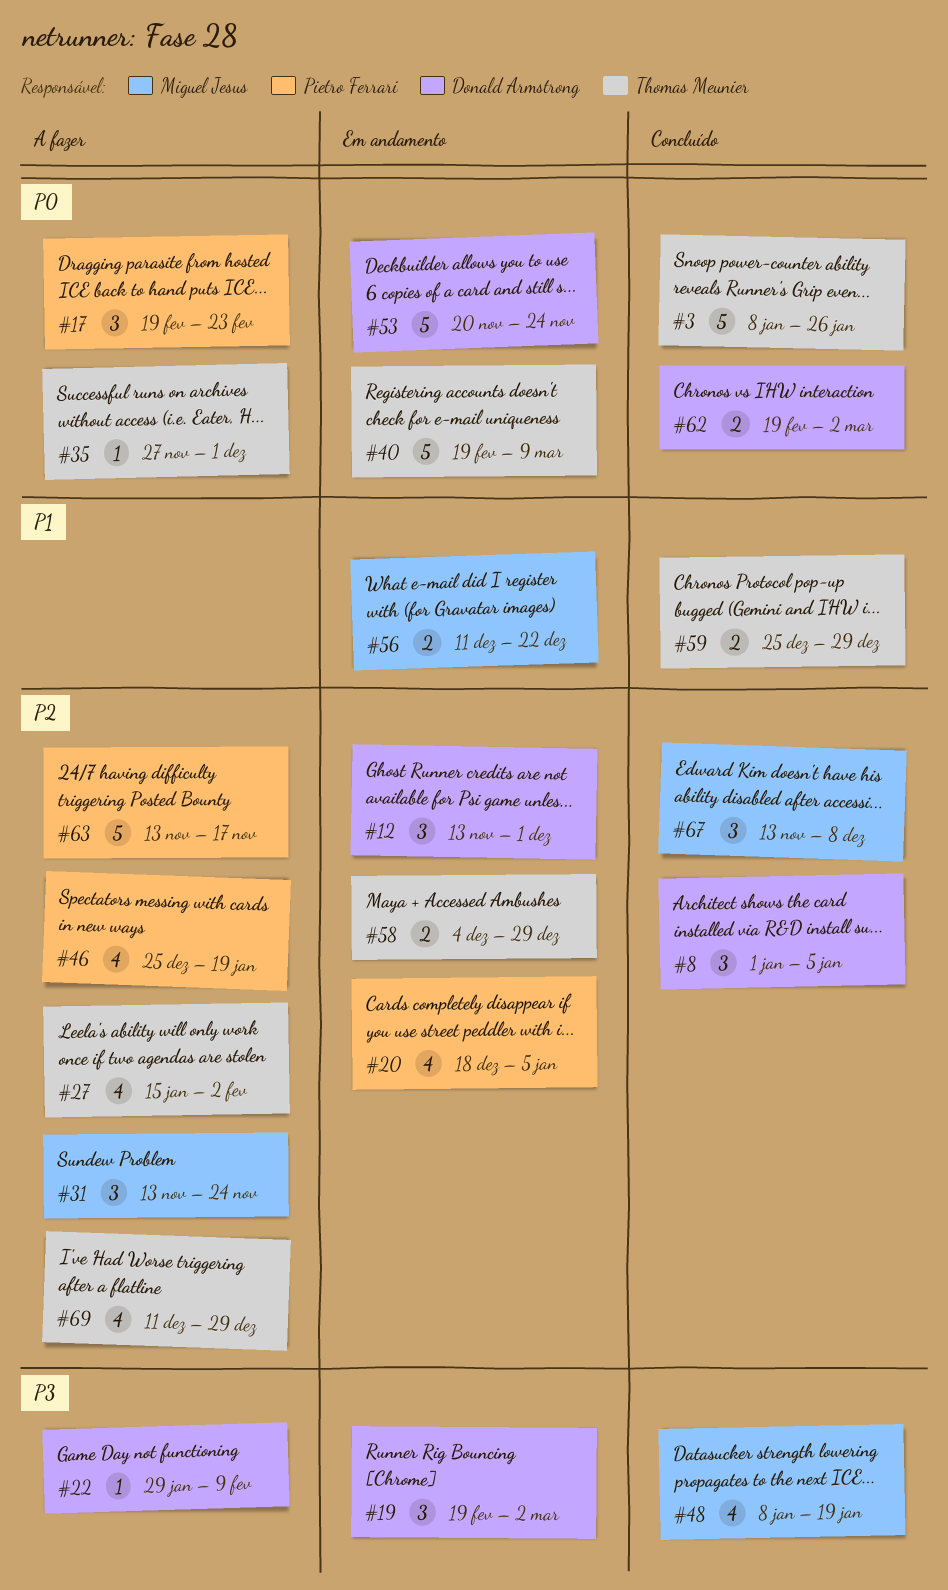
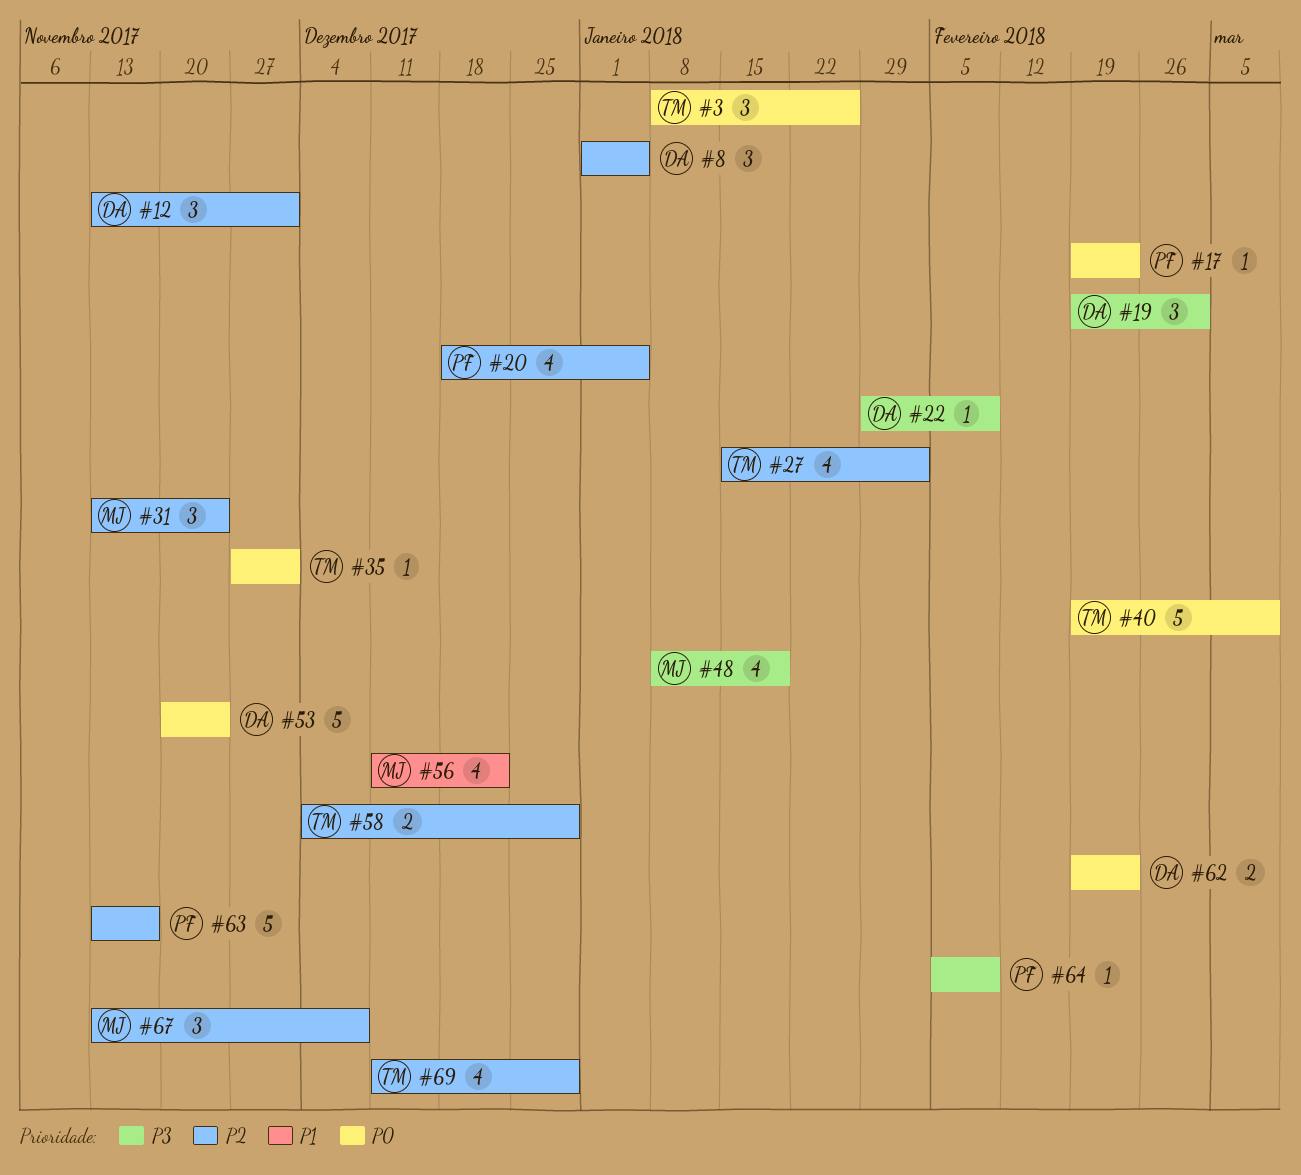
#3, estimate: 5 -> 3
#17, estimate: 3 -> 1
#46: present -> none
#56, estimate: 2 -> 4
#59: present -> none
#62, due: Mar 2 -> Feb 23
#64: none -> present

